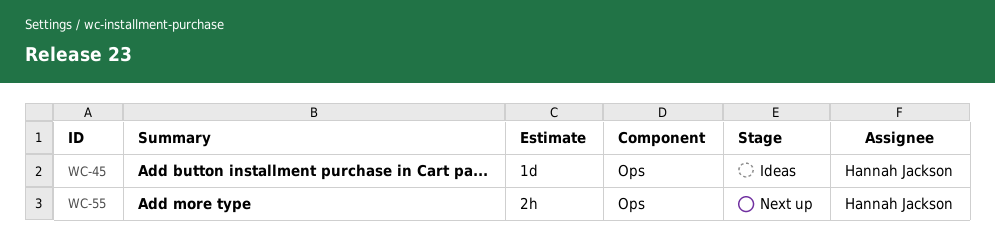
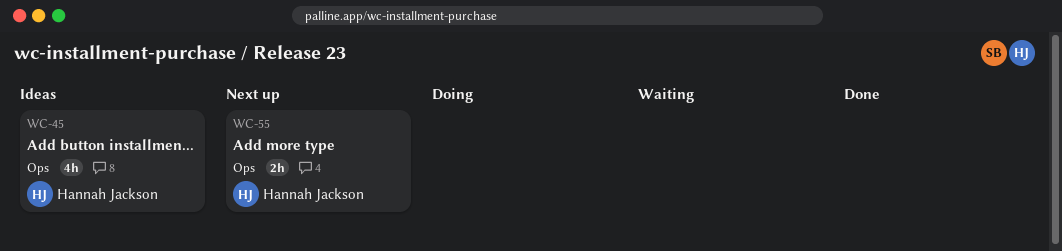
WC-45, estimate: 1d -> 4h

